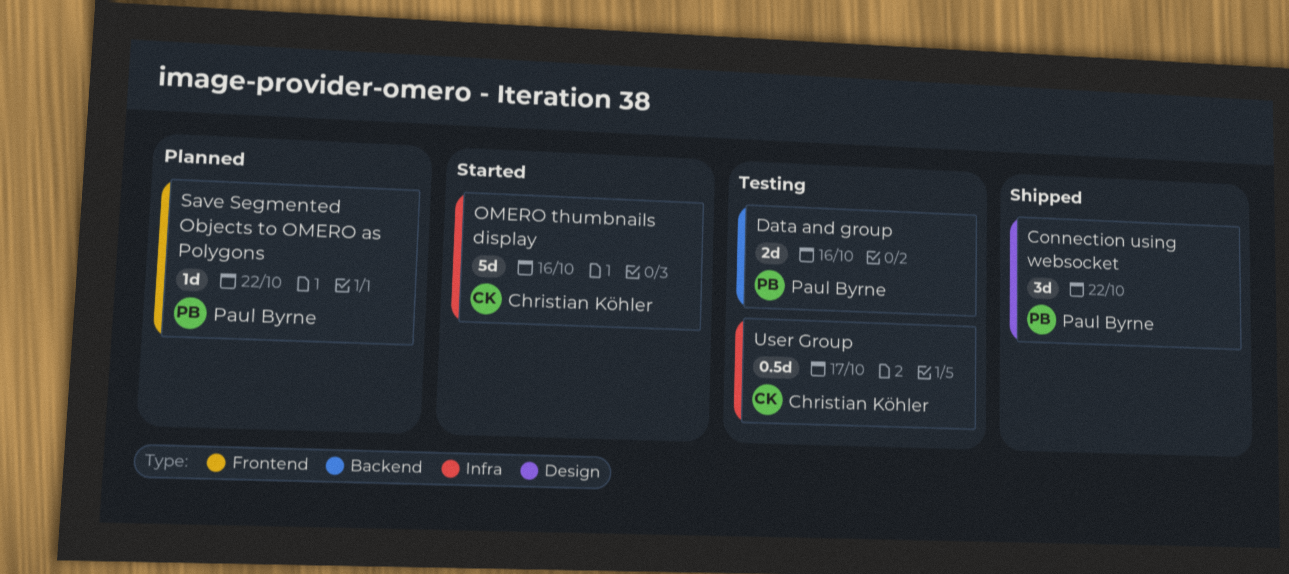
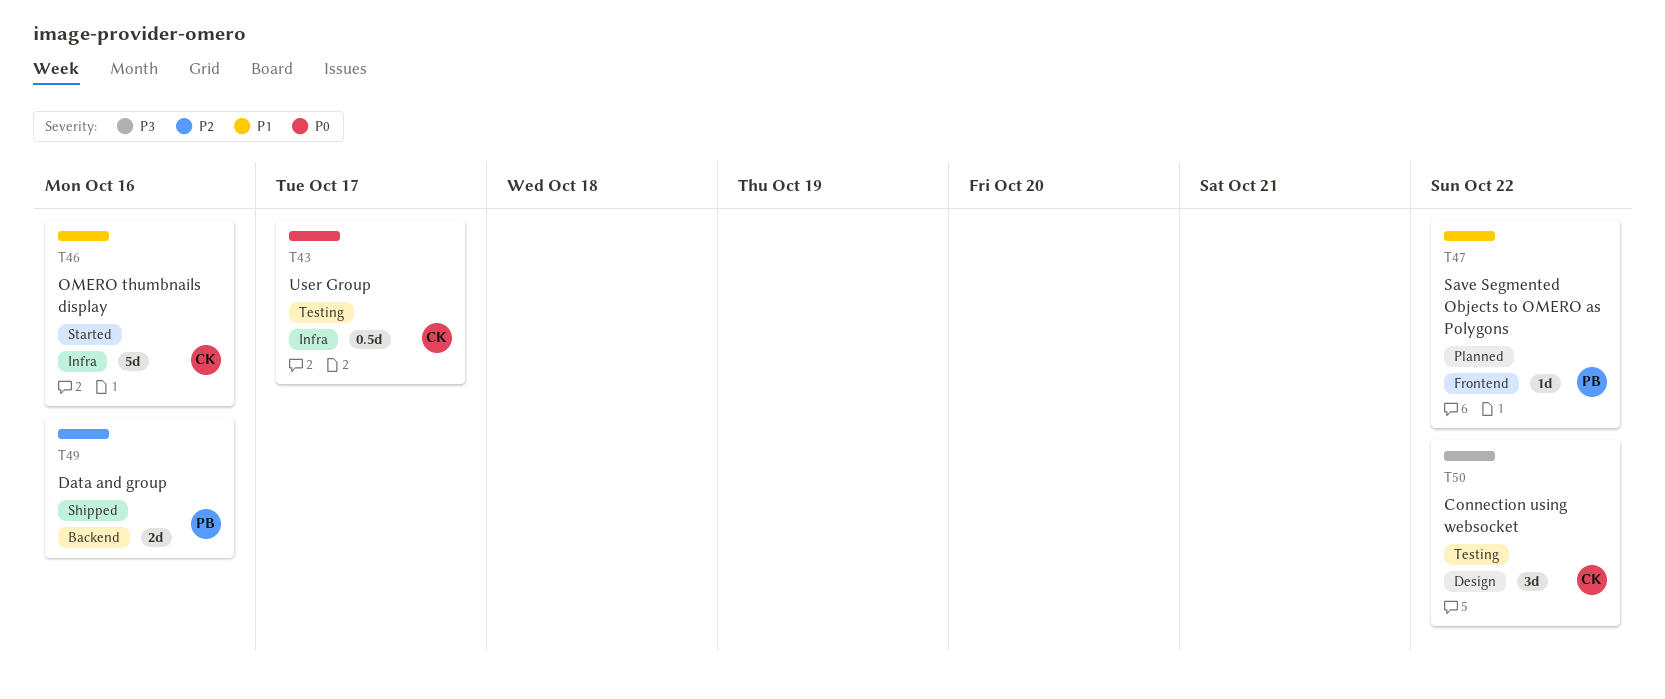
Connection using websocket, status: Shipped -> Testing
Connection using websocket, owner: Paul Byrne -> Christian Köhler
Data and group, status: Testing -> Shipped

